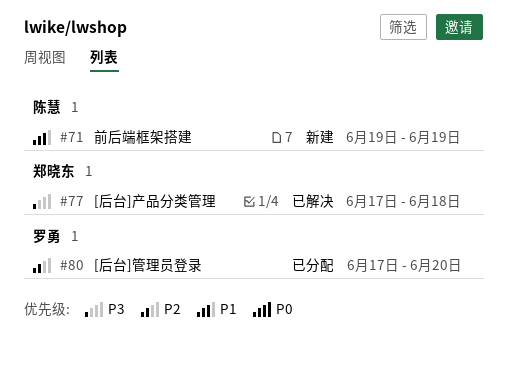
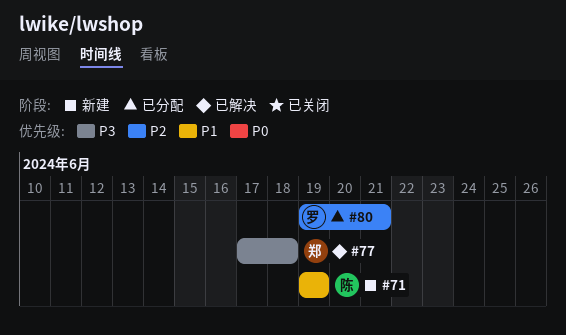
#80, start: Jun 17 -> Jun 19
#80, due: Jun 20 -> Jun 21

